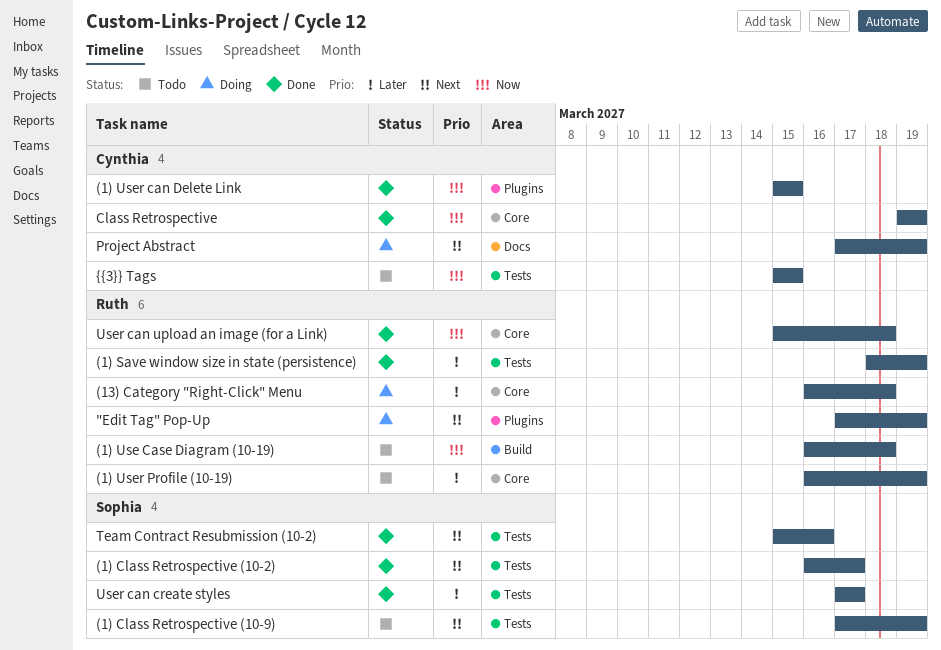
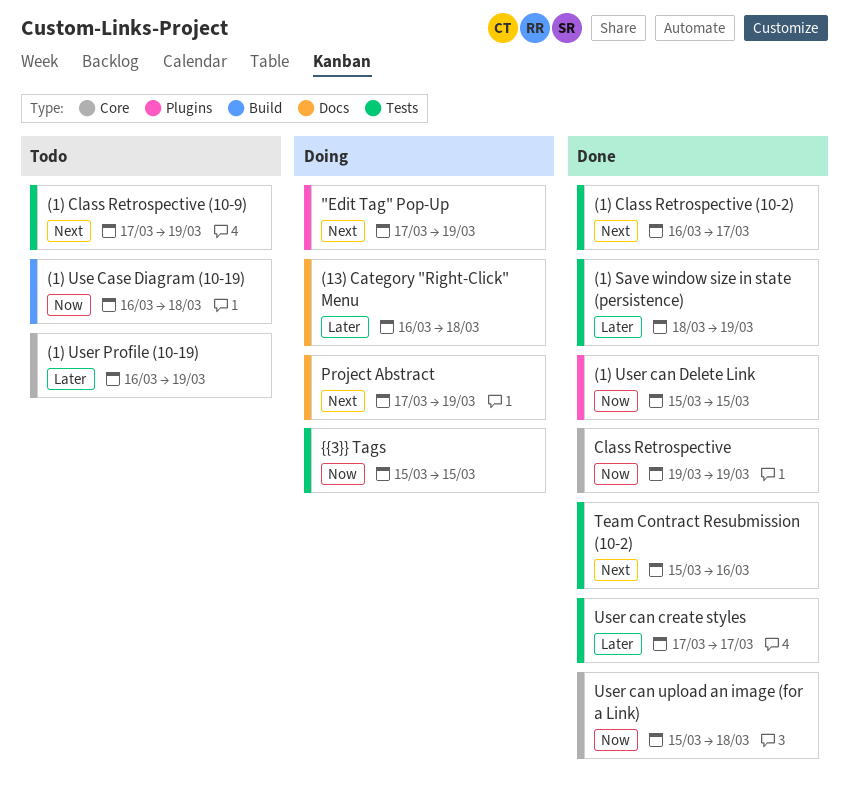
(13) Category "Right-Click" Menu, label: Core -> Docs
{{3}} Tags, status: Todo -> Doing

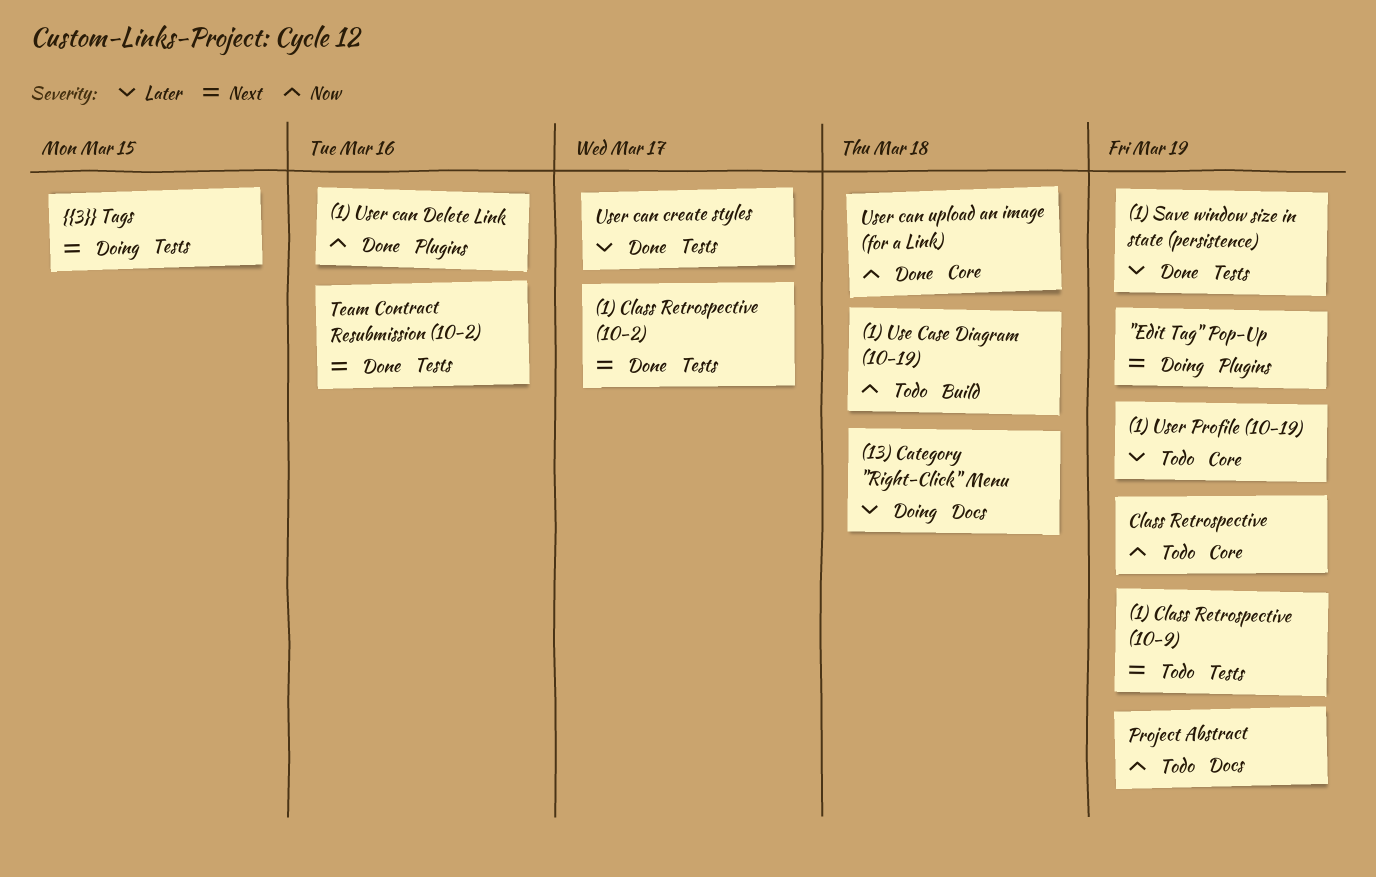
(1) User can Delete Link, due: Mar 15 -> Mar 16
Class Retrospective, status: Done -> Todo
Project Abstract, status: Doing -> Todo
Project Abstract, priority: Next -> Now
{{3}} Tags, priority: Now -> Next

